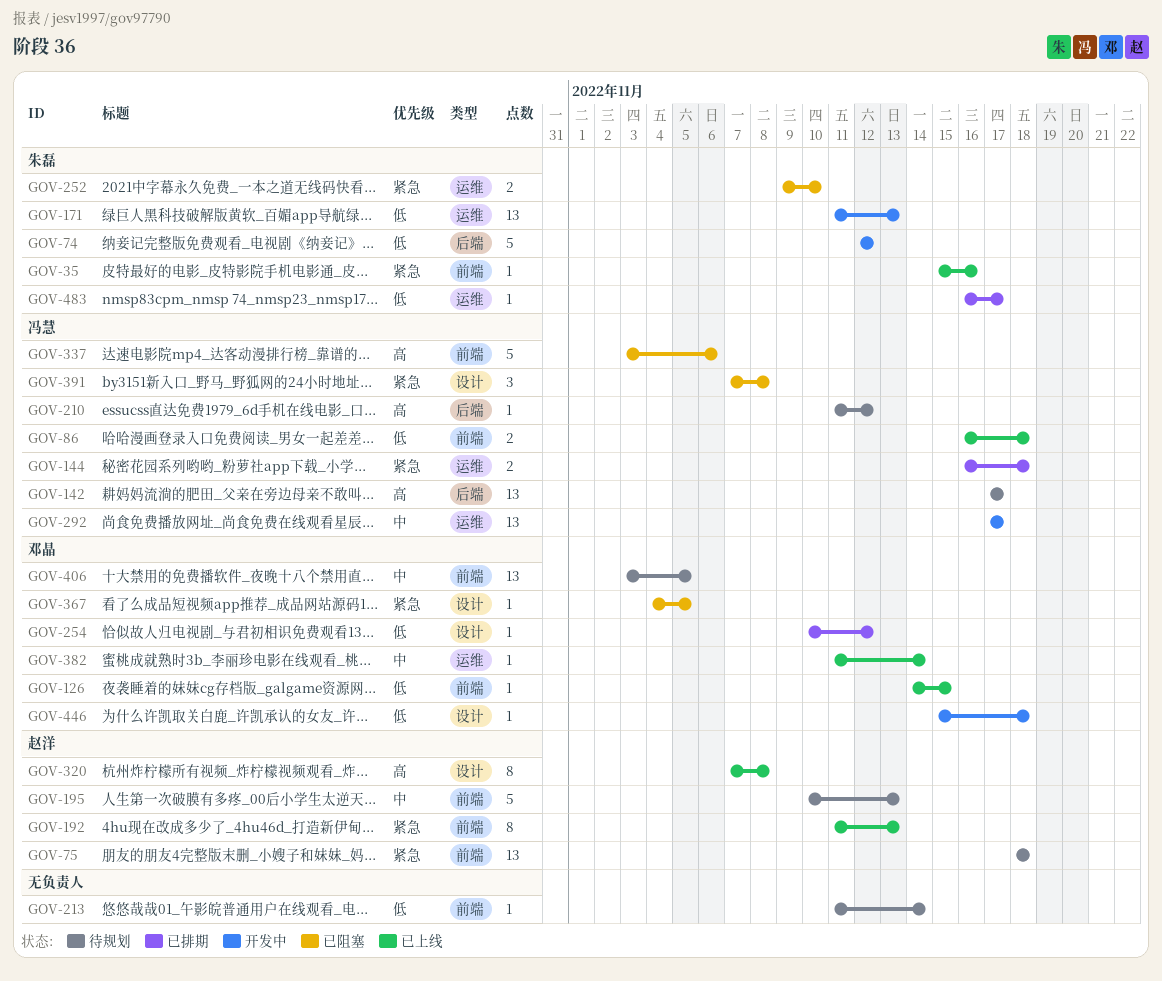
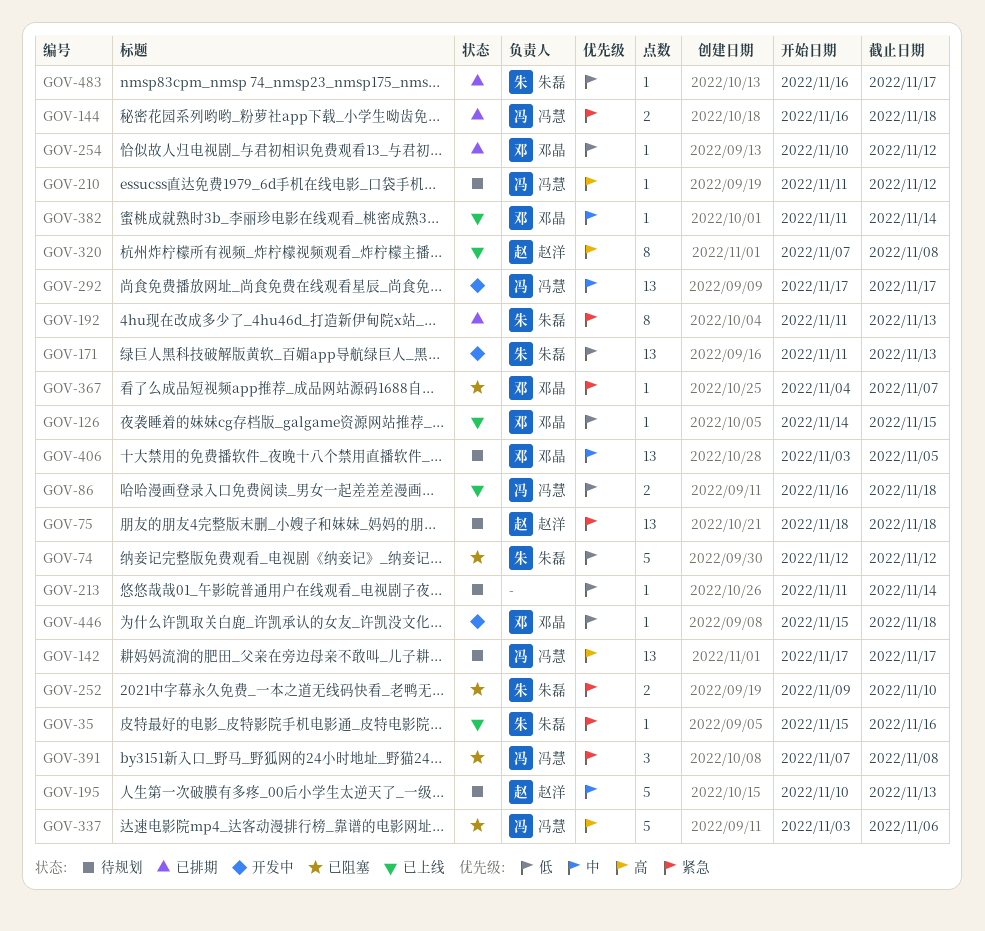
GOV-74, status: 开发中 -> 已阻塞
GOV-192, status: 已上线 -> 已排期
GOV-192, owner: 赵洋 -> 朱磊
GOV-367, due: Nov 5 -> Nov 7

